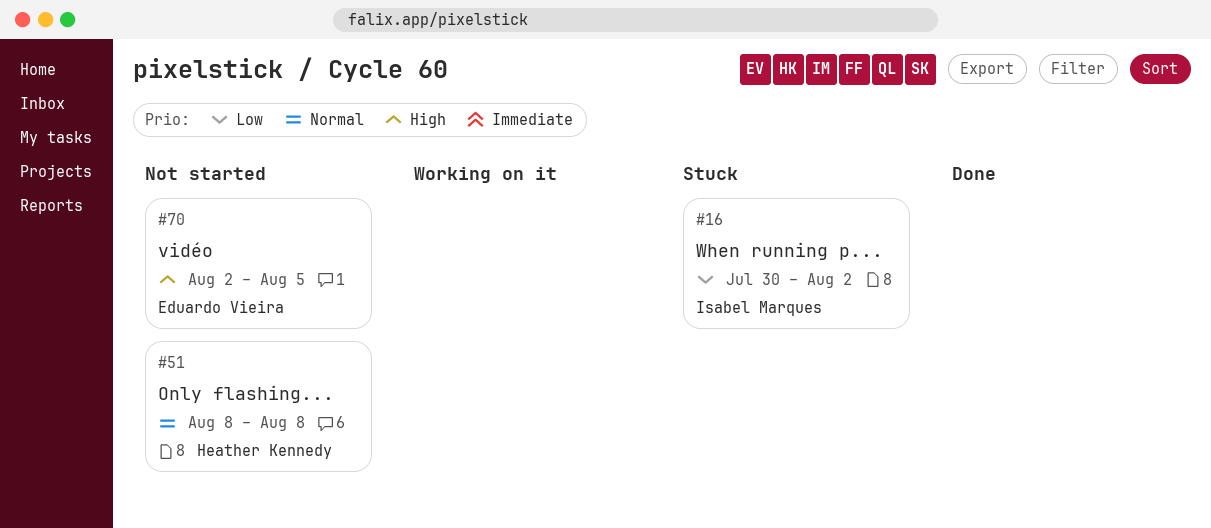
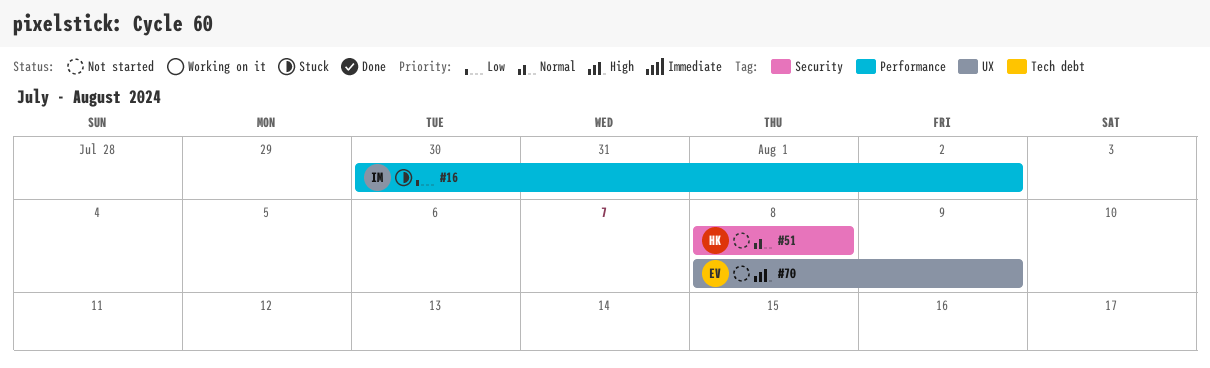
#70, start: Aug 2 -> Aug 8
#70, due: Aug 5 -> Aug 9

